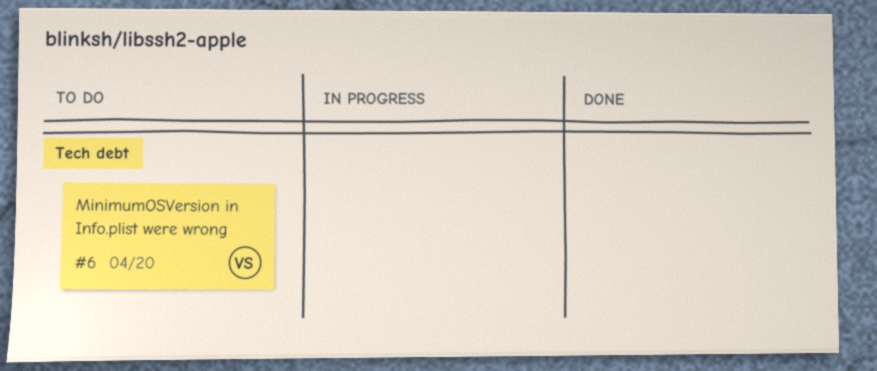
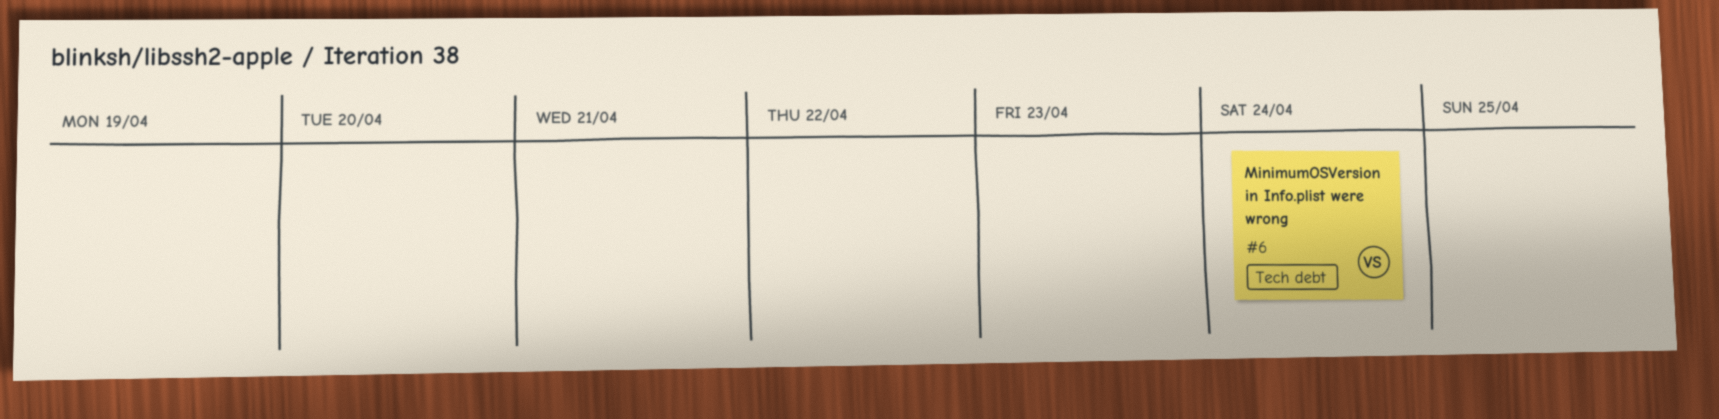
#6, due: Apr 20 -> Apr 24

